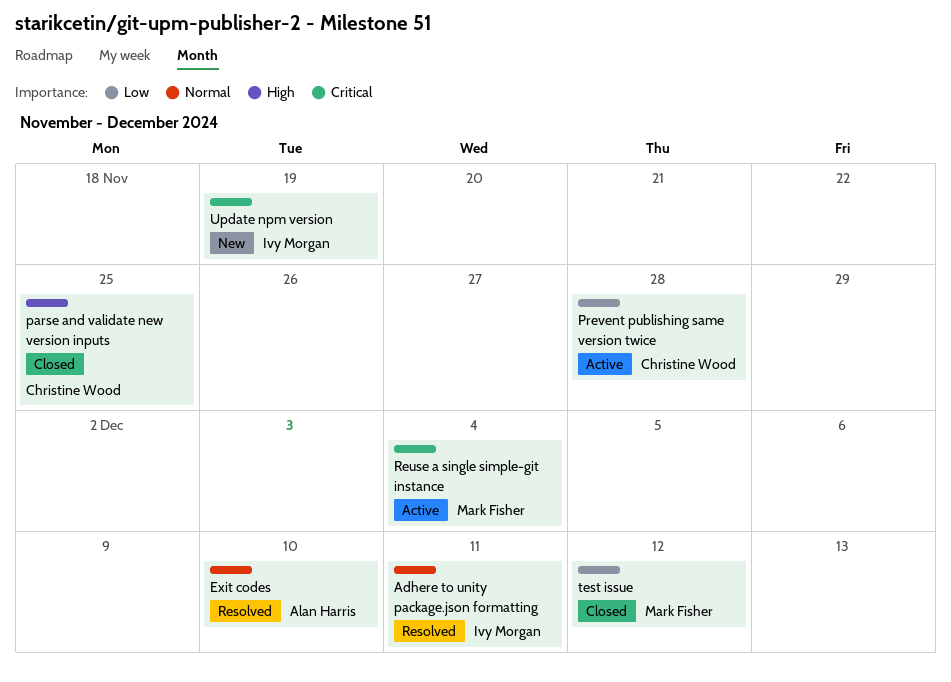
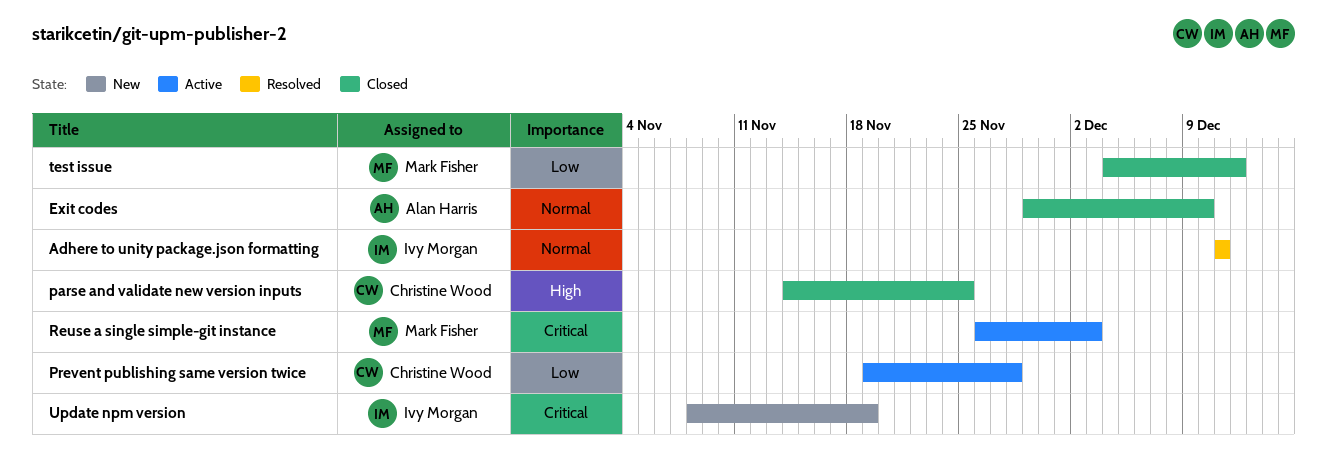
Exit codes, status: Resolved -> Closed
Reuse a single simple-git instance, due: Dec 4 -> Dec 3

